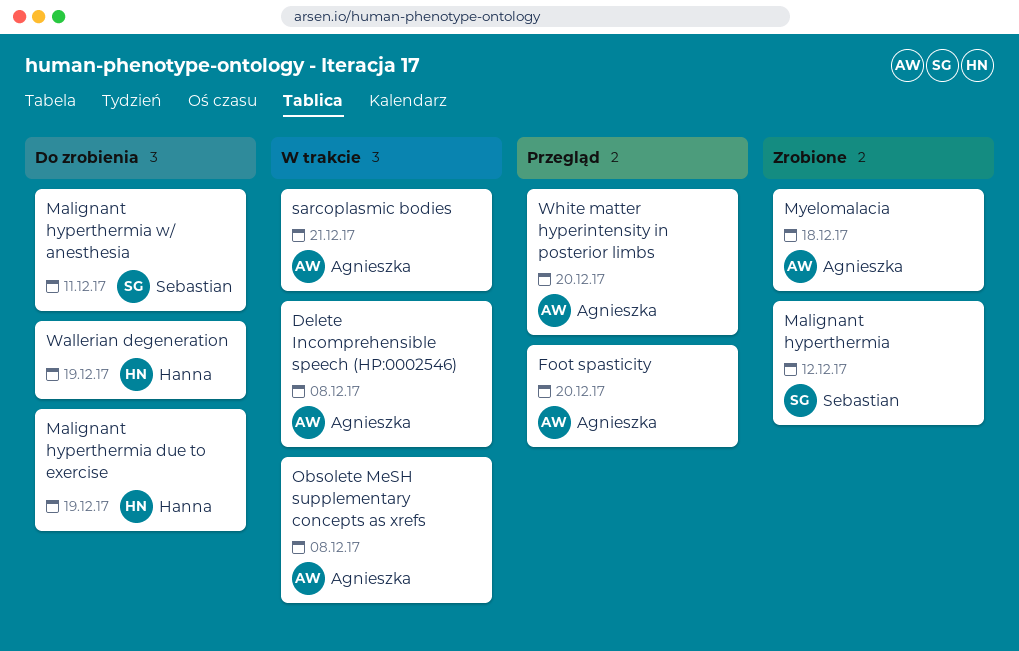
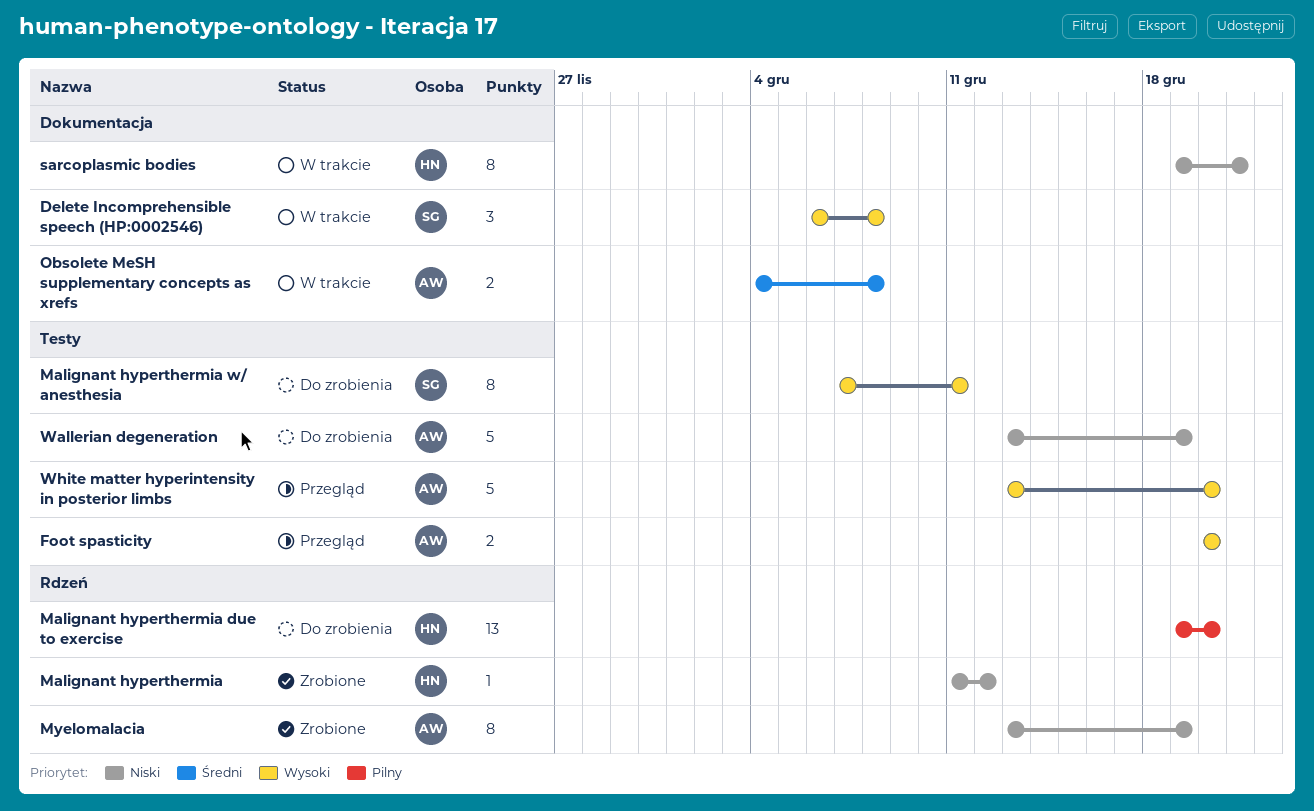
Delete Incomprehensible speech (HP:0002546), owner: Agnieszka -> Sebastian
Malignant hyperthermia, owner: Sebastian -> Hanna
Malignant hyperthermia due to exercise, due: Dec 19 -> Dec 20
Myelomalacia, due: Dec 18 -> Dec 19
sarcoplasmic bodies, owner: Agnieszka -> Hanna
Wallerian degeneration, owner: Hanna -> Agnieszka

